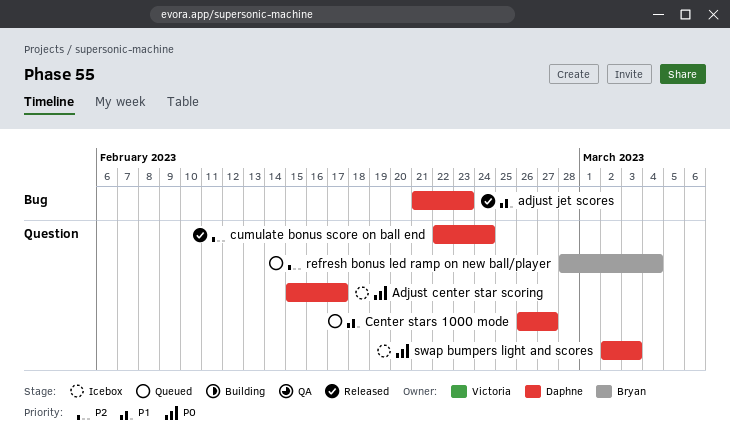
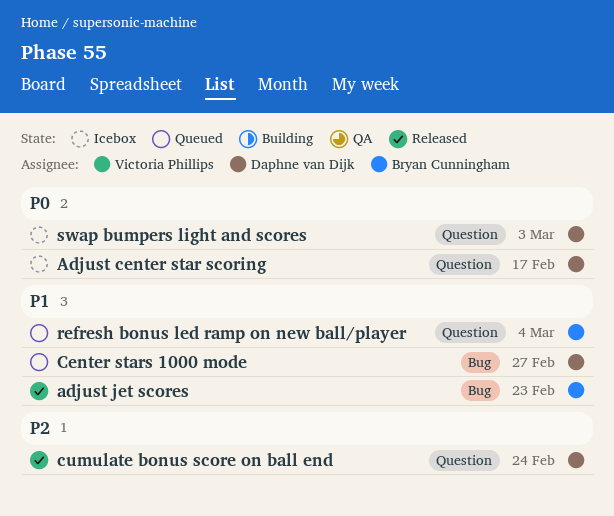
adjust jet scores, owner: Daphne van Dijk -> Bryan Cunningham
Center stars 1000 mode, label: Question -> Bug
refresh bonus led ramp on new ball/player, priority: P2 -> P1

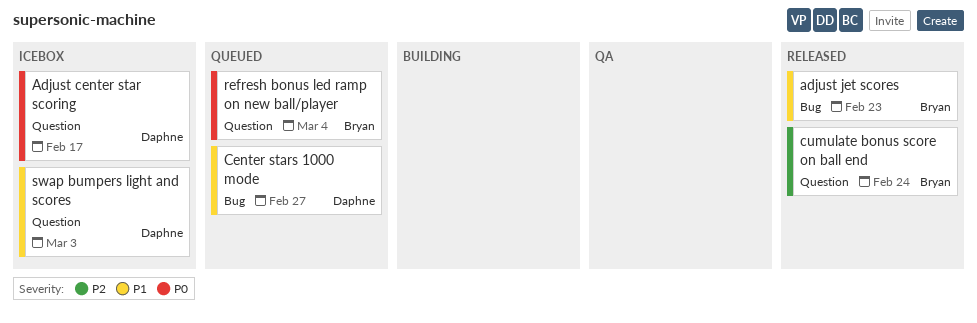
cumulate bonus score on ball end, owner: Daphne van Dijk -> Bryan Cunningham
refresh bonus led ramp on new ball/player, priority: P1 -> P0
swap bumpers light and scores, priority: P0 -> P1

